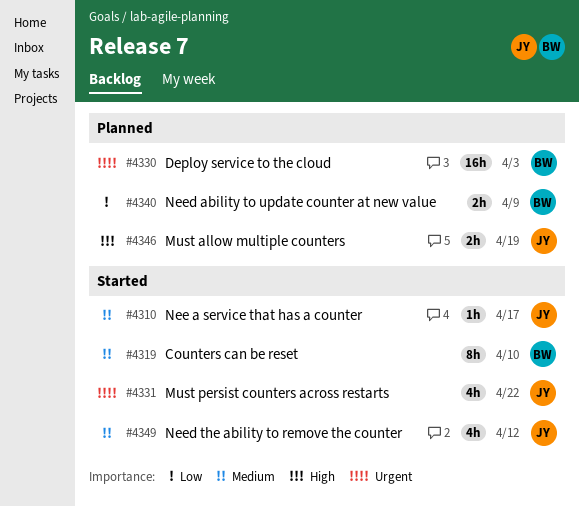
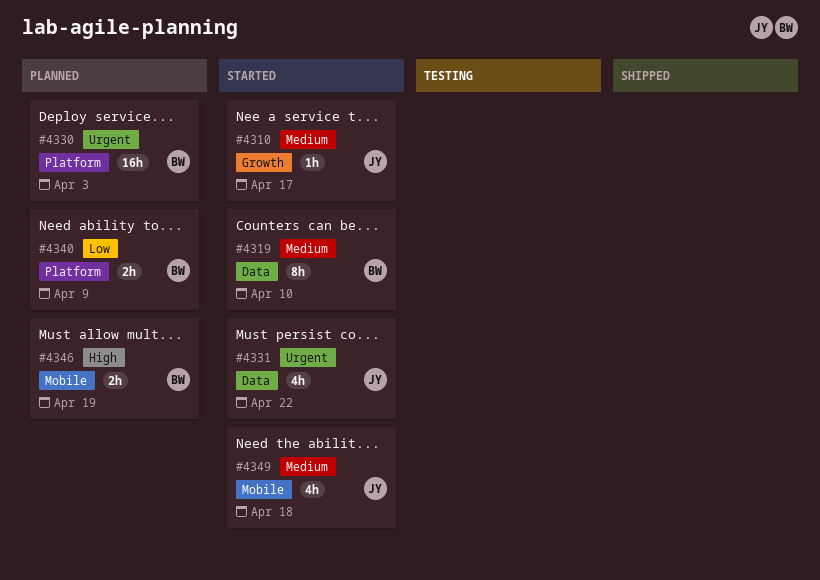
#4346, owner: JY -> BW
#4349, due: Apr 12 -> Apr 18

